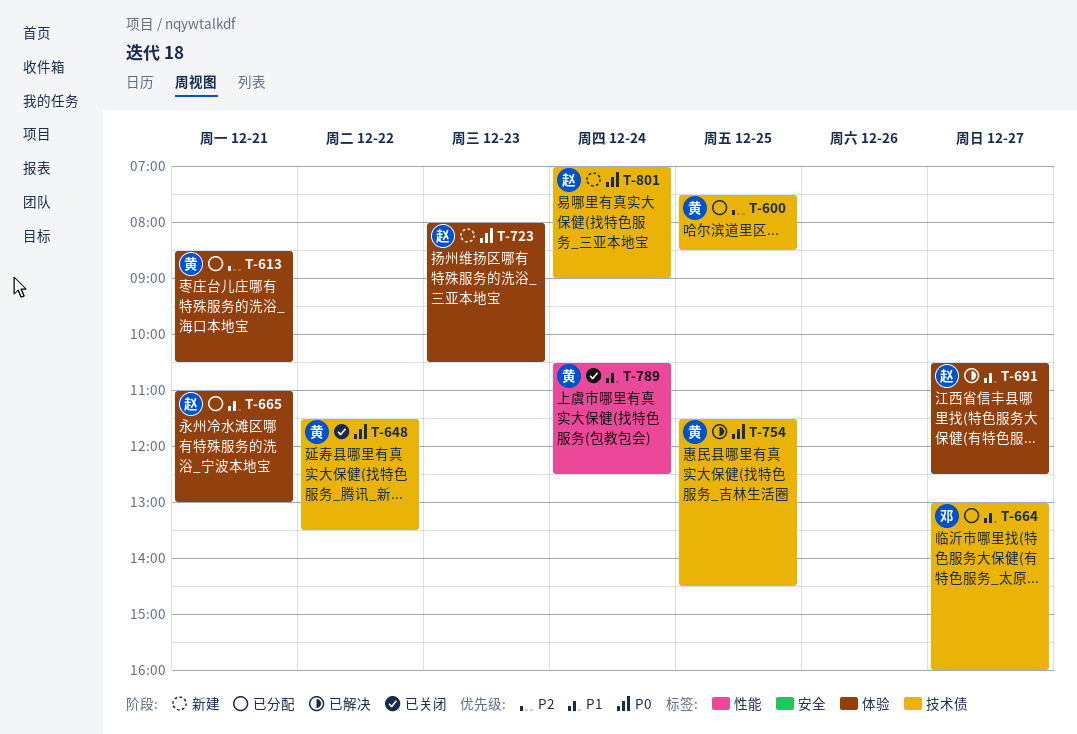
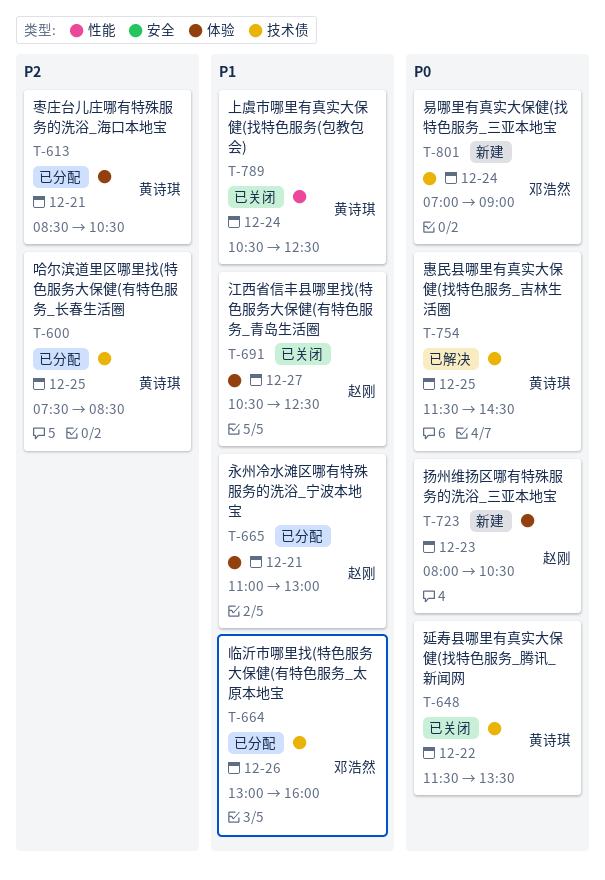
T-664, day: Dec 27 -> Dec 26
T-691, status: 已解决 -> 已关闭
T-801, owner: 赵刚 -> 邓浩然

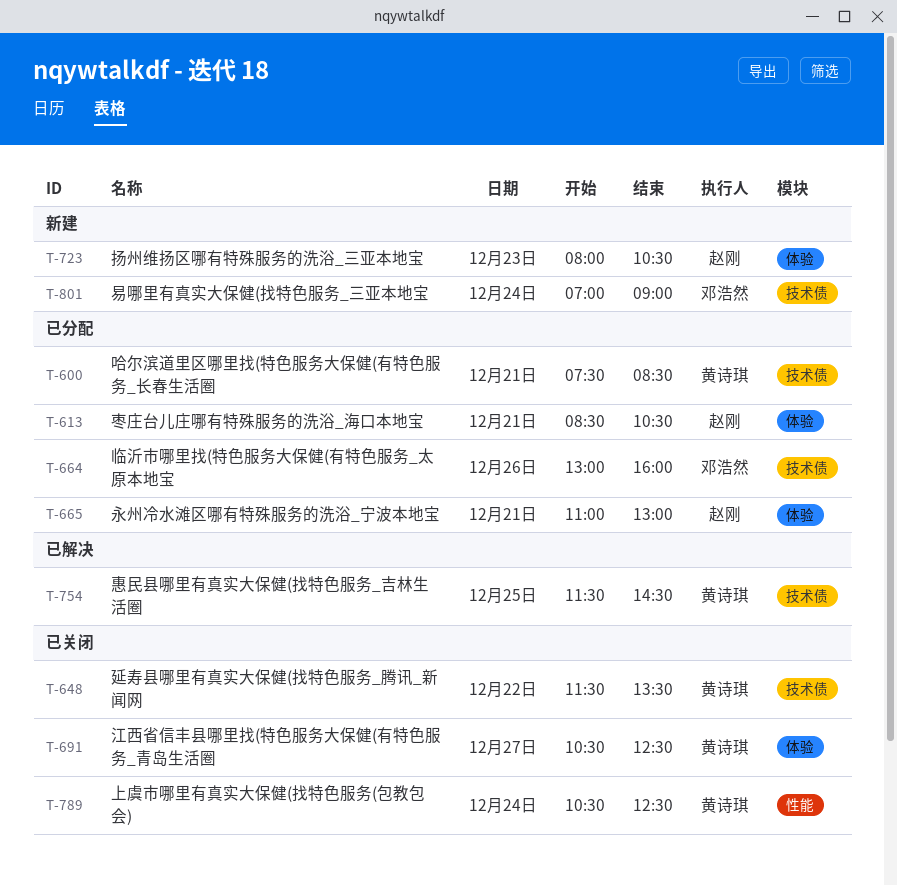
T-600, day: Dec 25 -> Dec 21
T-613, owner: 黄诗琪 -> 赵刚
T-691, owner: 赵刚 -> 黄诗琪

